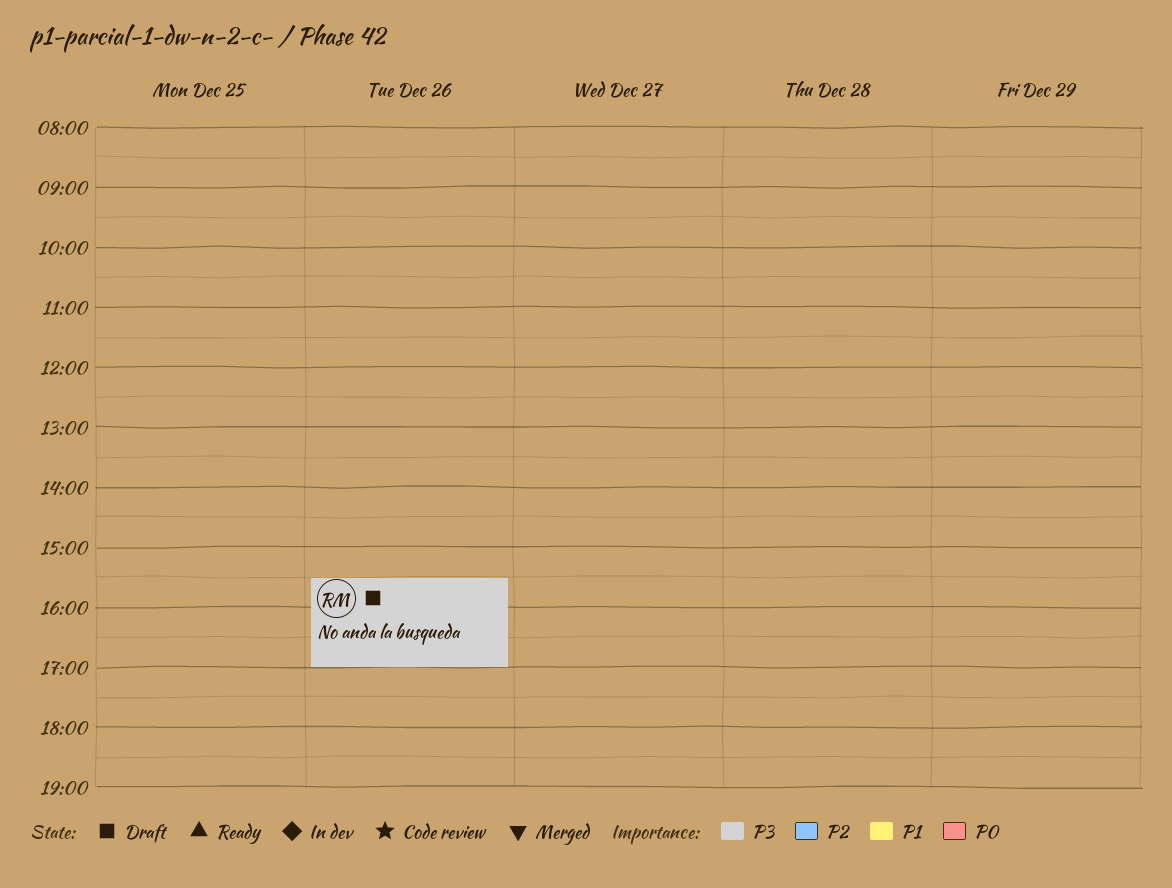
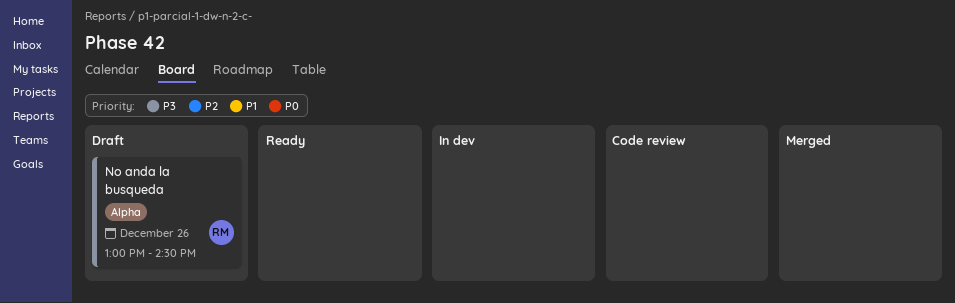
No anda la busqueda, begins: 15:30 -> 13:00
No anda la busqueda, ends: 17:00 -> 14:30

